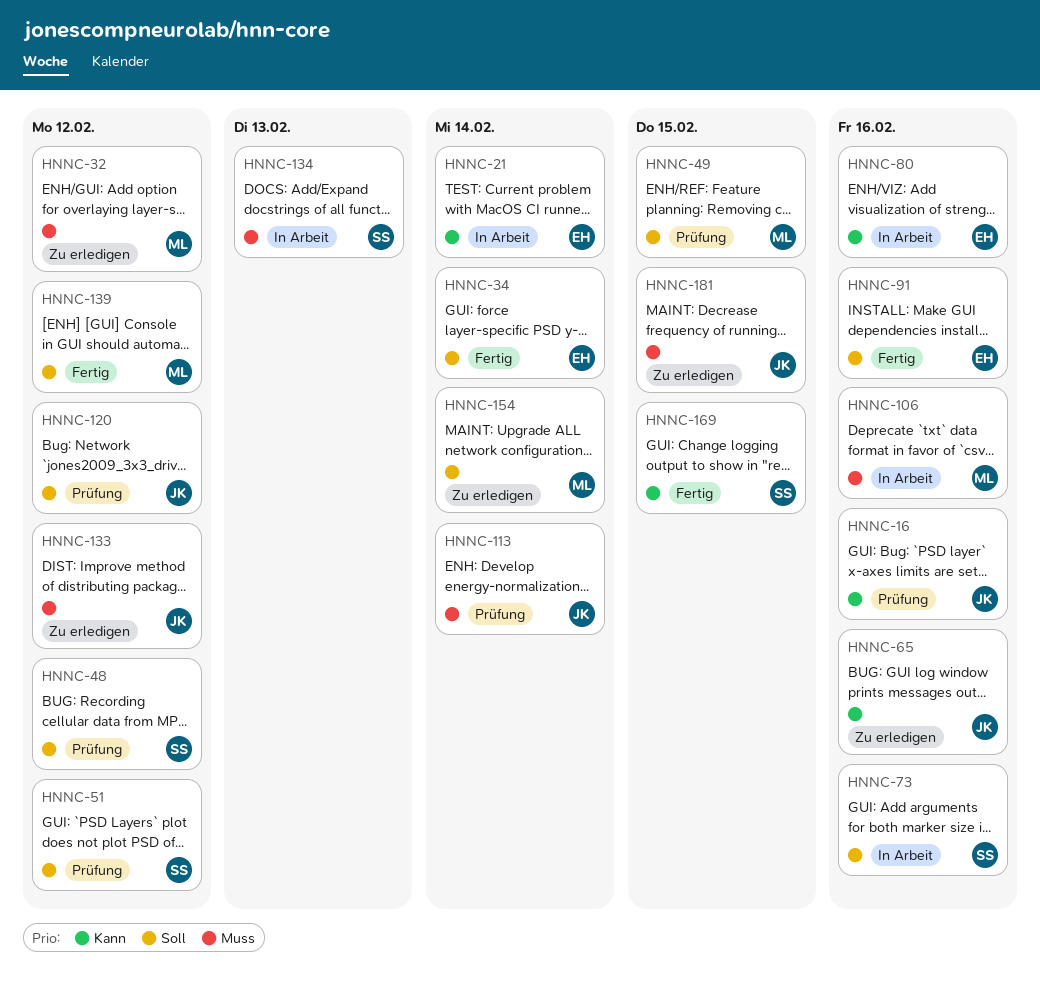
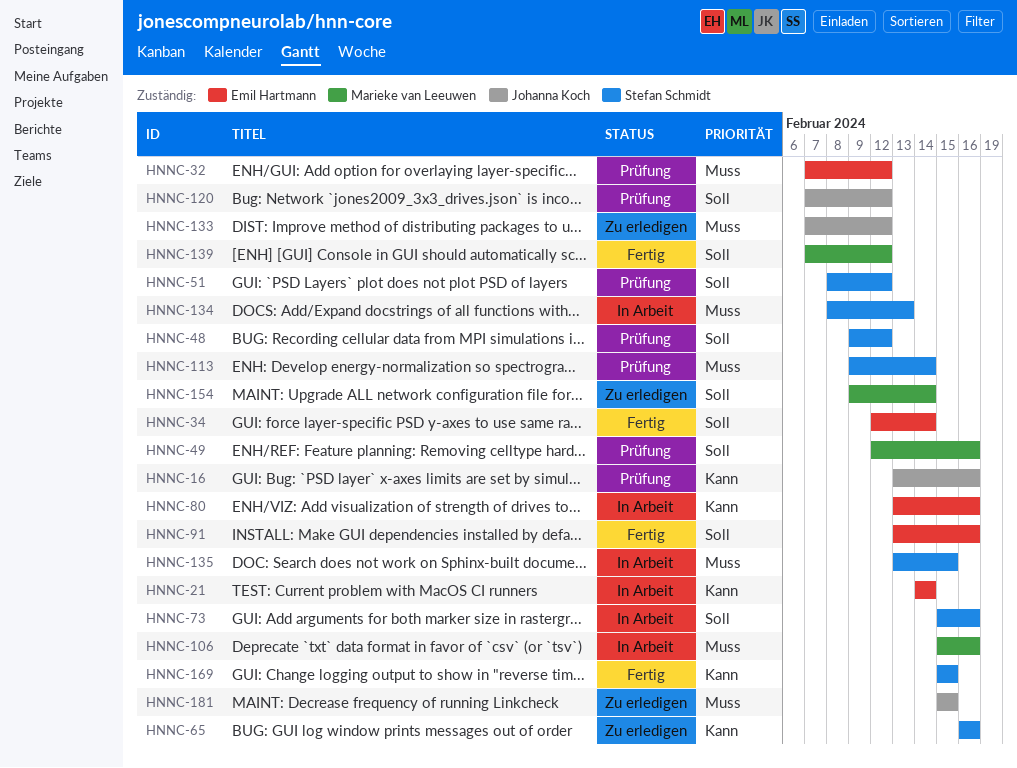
HNNC-32, status: Zu erledigen -> Prüfung
HNNC-32, owner: Marieke van Leeuwen -> Emil Hartmann
HNNC-49, due: Feb 15 -> Feb 16
HNNC-65, owner: Johanna Koch -> Stefan Schmidt
HNNC-113, owner: Johanna Koch -> Stefan Schmidt
HNNC-135: none -> present

